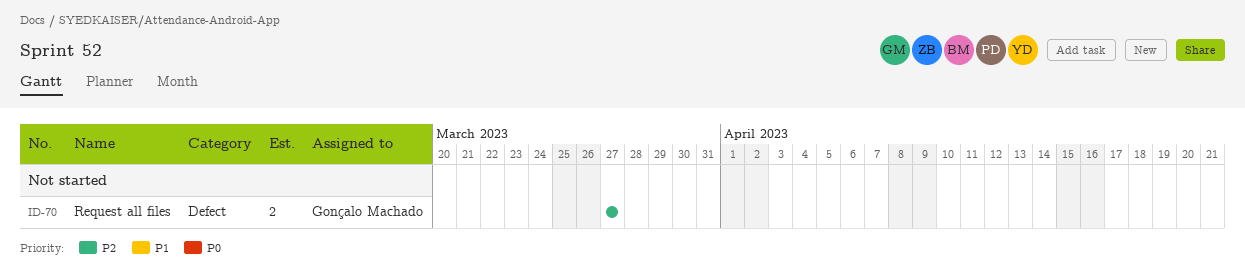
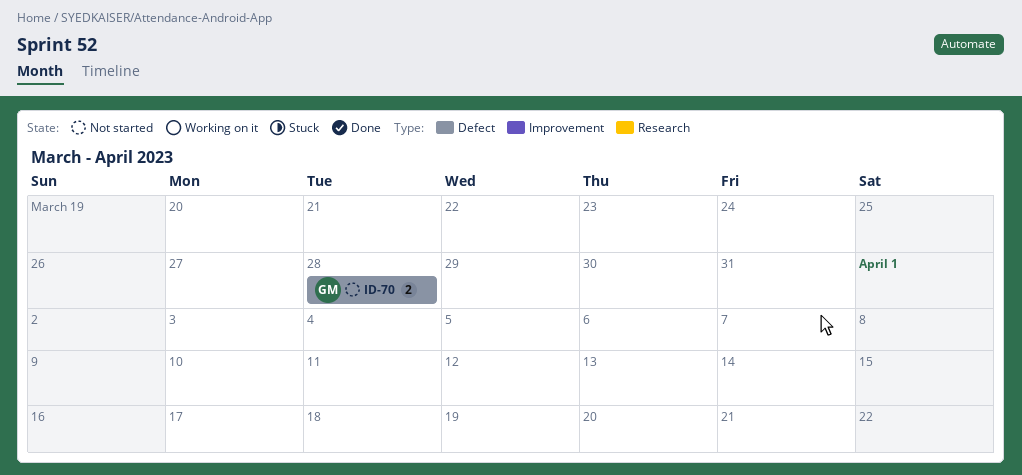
ID-70, start: Mar 27 -> Mar 28
ID-70, due: Mar 27 -> Mar 28

